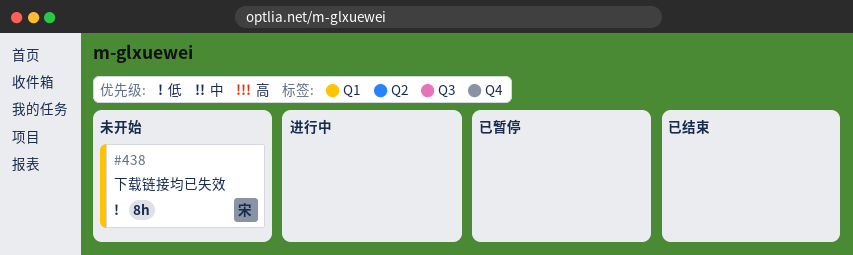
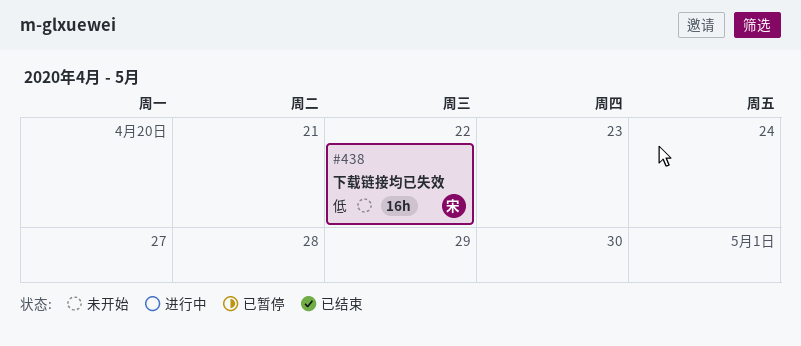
#438, estimate: 8h -> 16h

